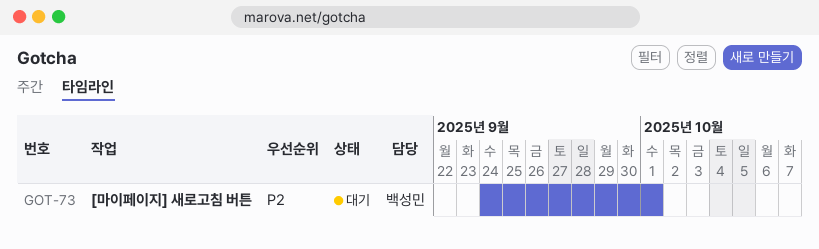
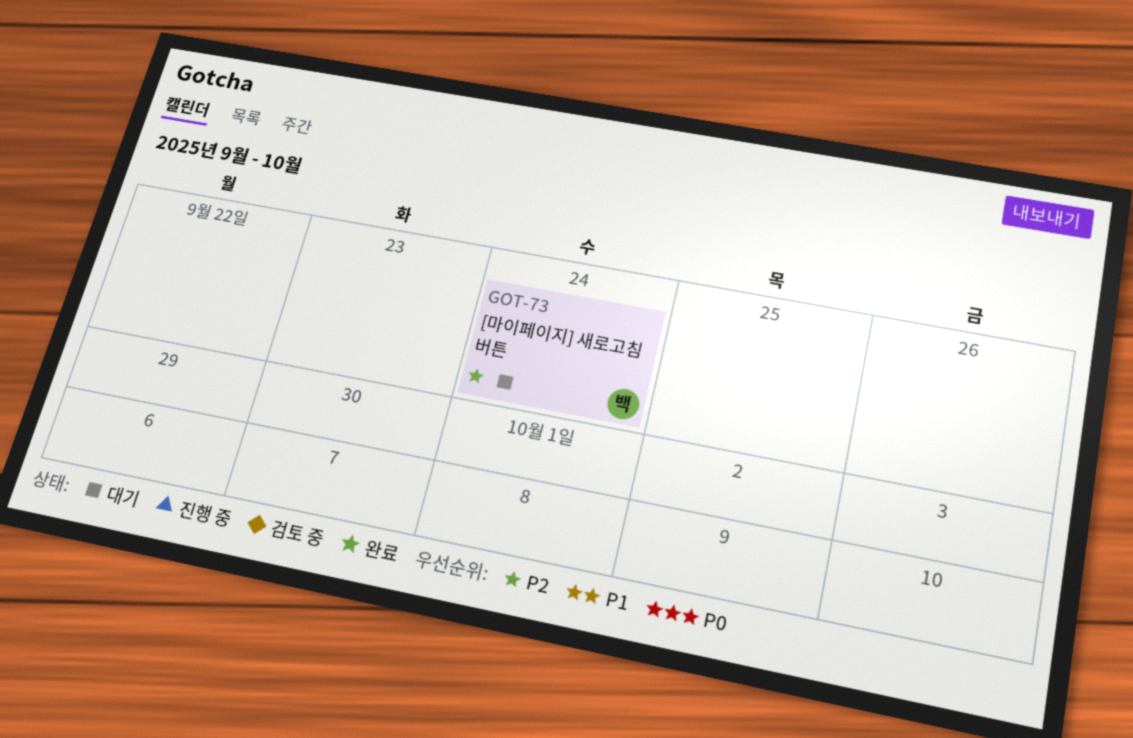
GOT-73, due: Oct 1 -> Sep 24

